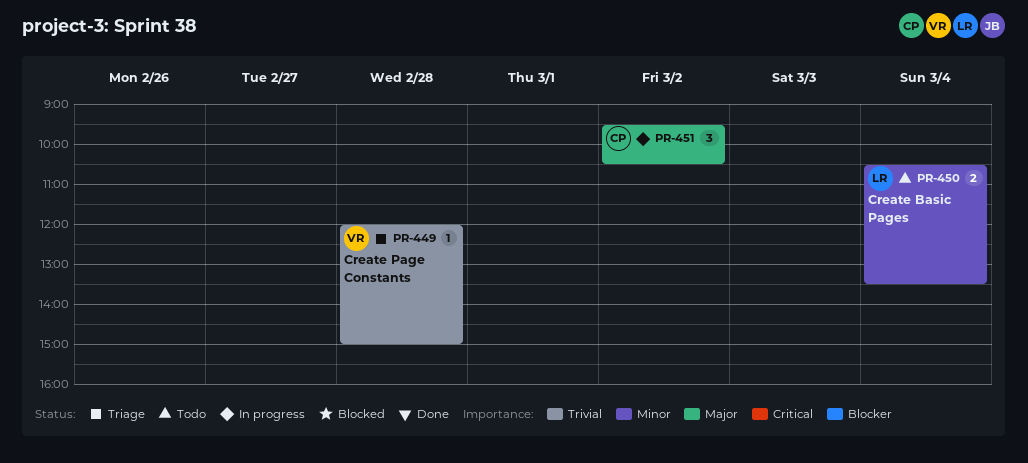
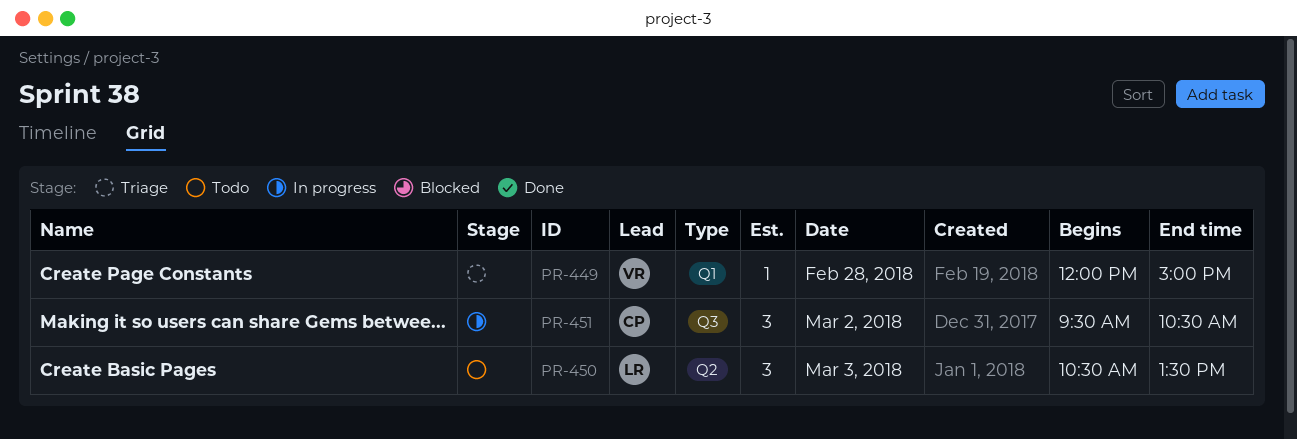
PR-450, estimate: 2 -> 3
PR-450, day: Mar 4 -> Mar 3

